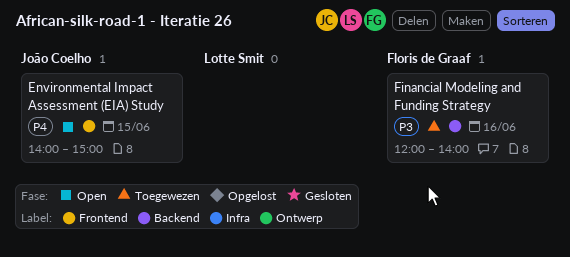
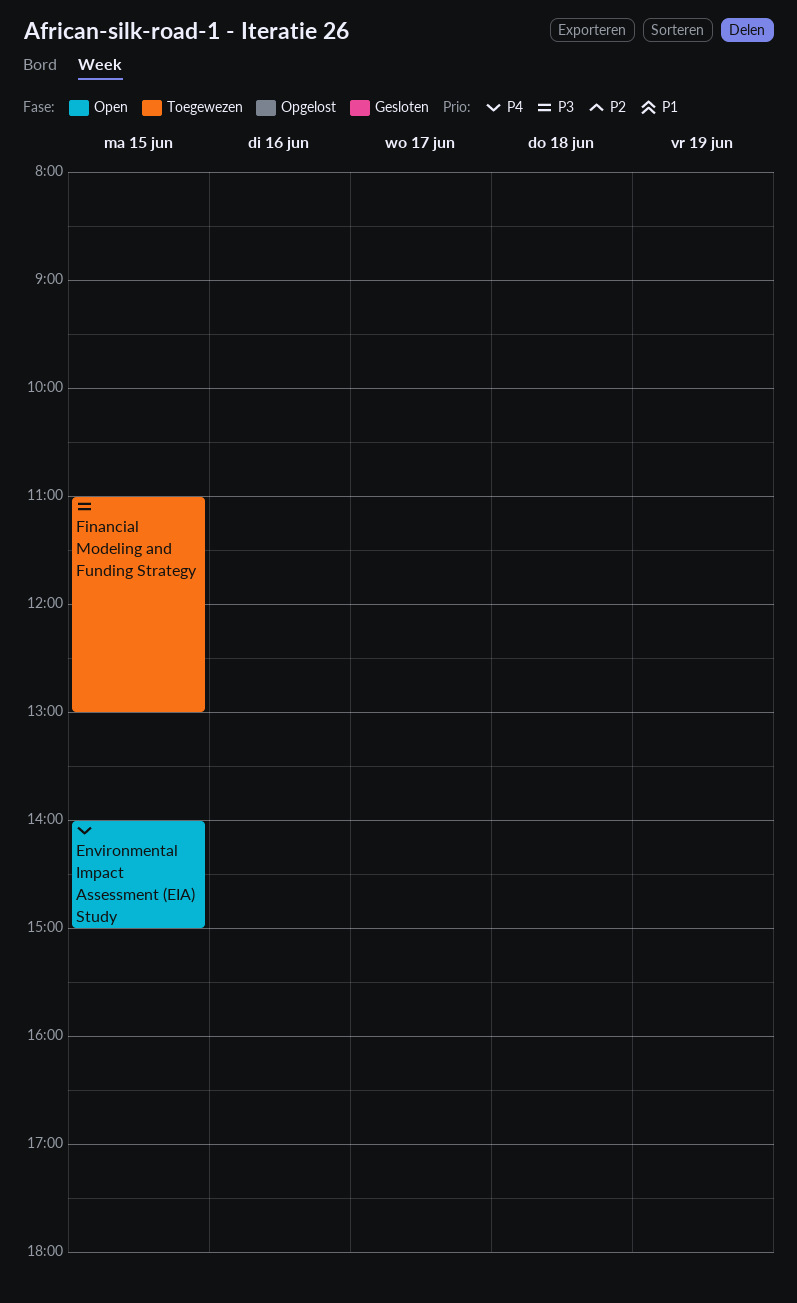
Financial Modeling and Funding Strategy, day: Jun 16 -> Jun 15
Financial Modeling and Funding Strategy, begins: 12:00 -> 11:00
Financial Modeling and Funding Strategy, ends: 14:00 -> 13:00

